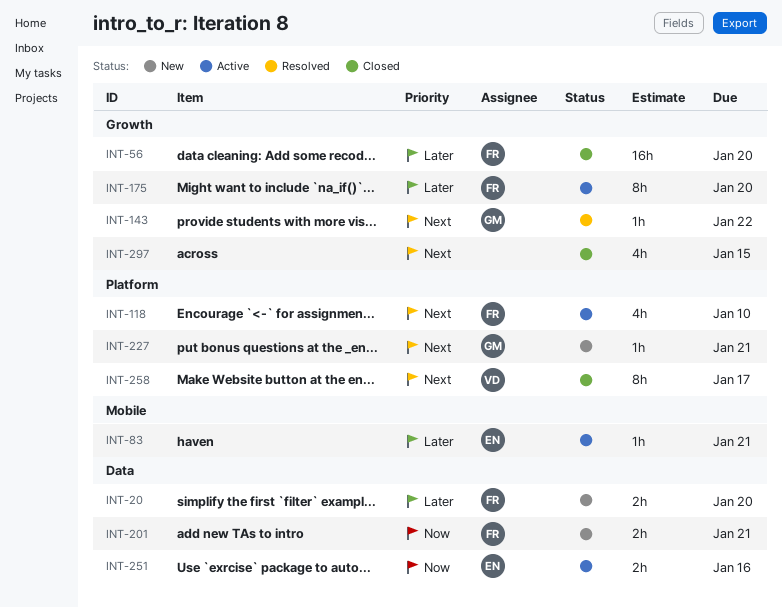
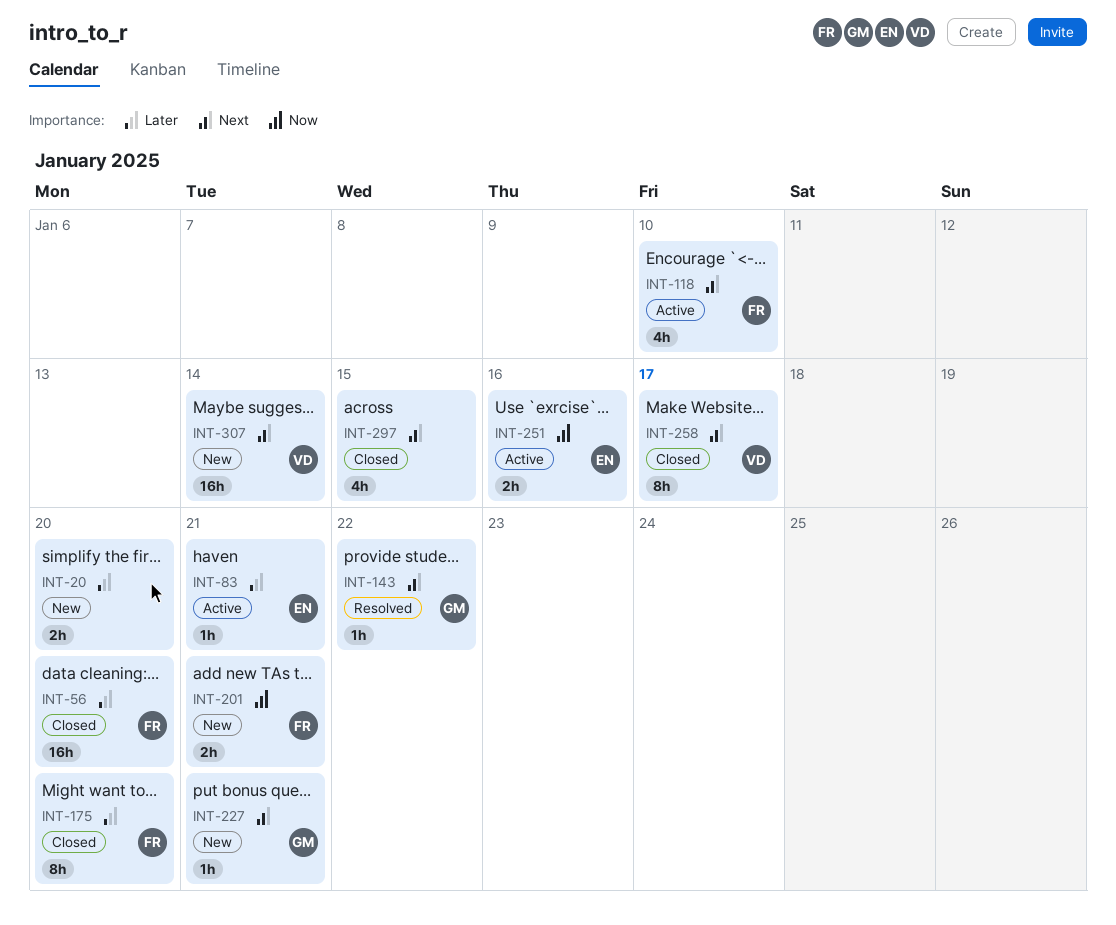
INT-20, owner: FR -> none
INT-175, status: Active -> Closed
INT-307: none -> present

